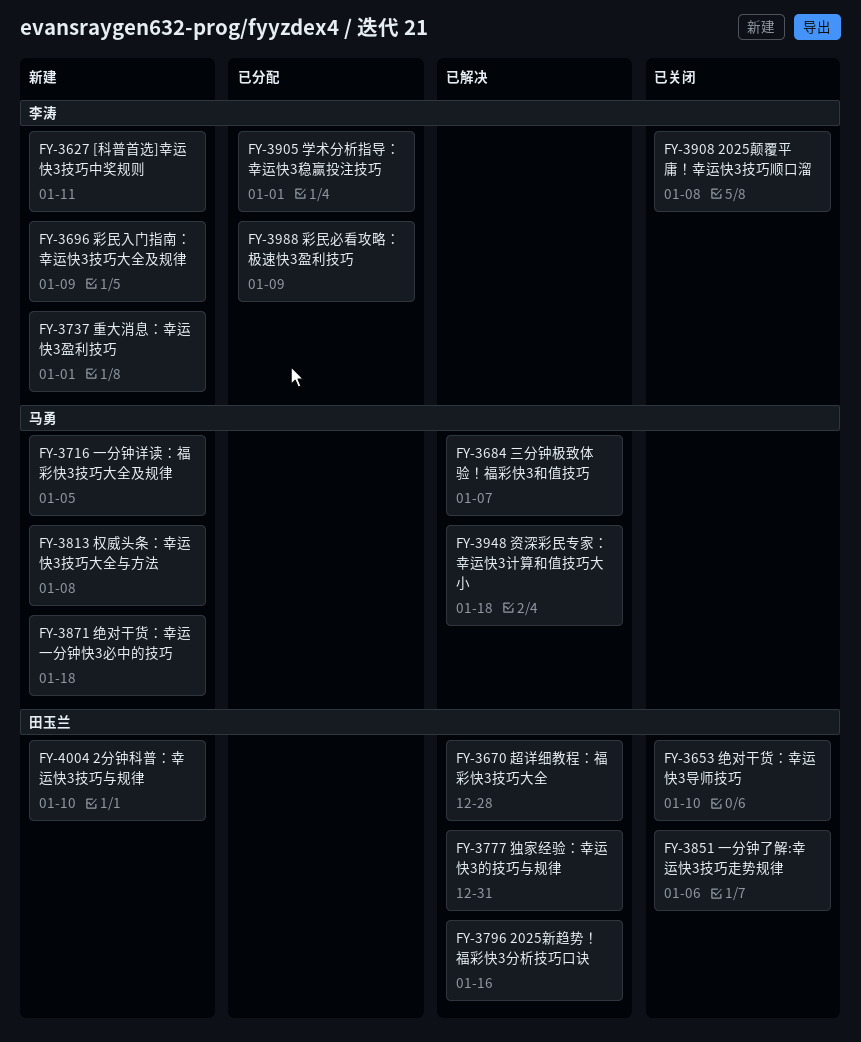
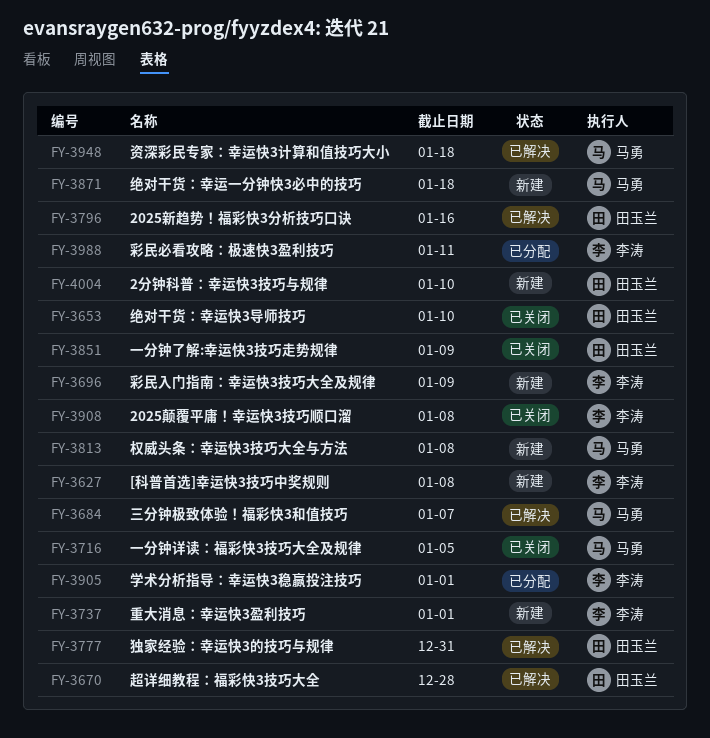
FY-3627, due: Jan 11 -> Jan 8
FY-3716, status: 新建 -> 已关闭
FY-3851, due: Jan 6 -> Jan 9
FY-3988, due: Jan 9 -> Jan 11

